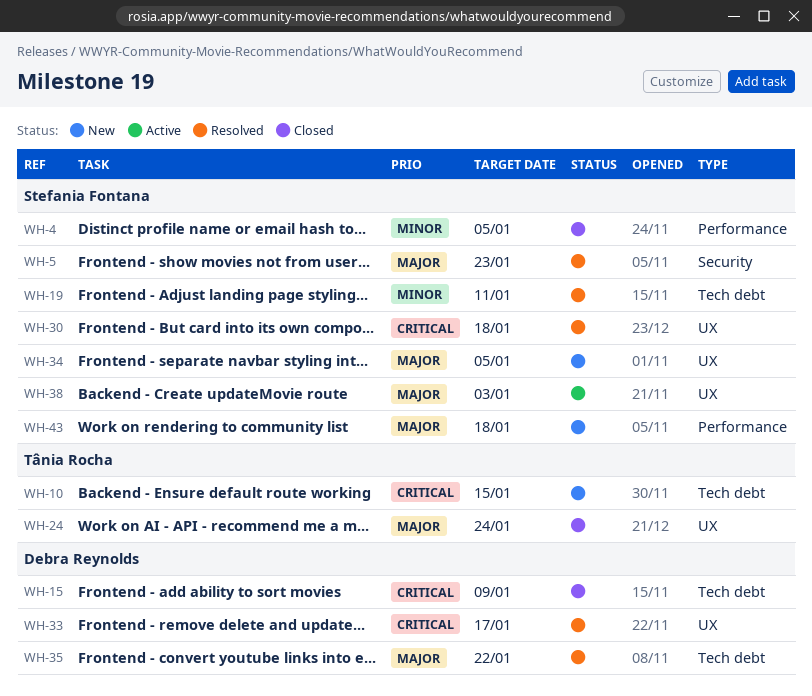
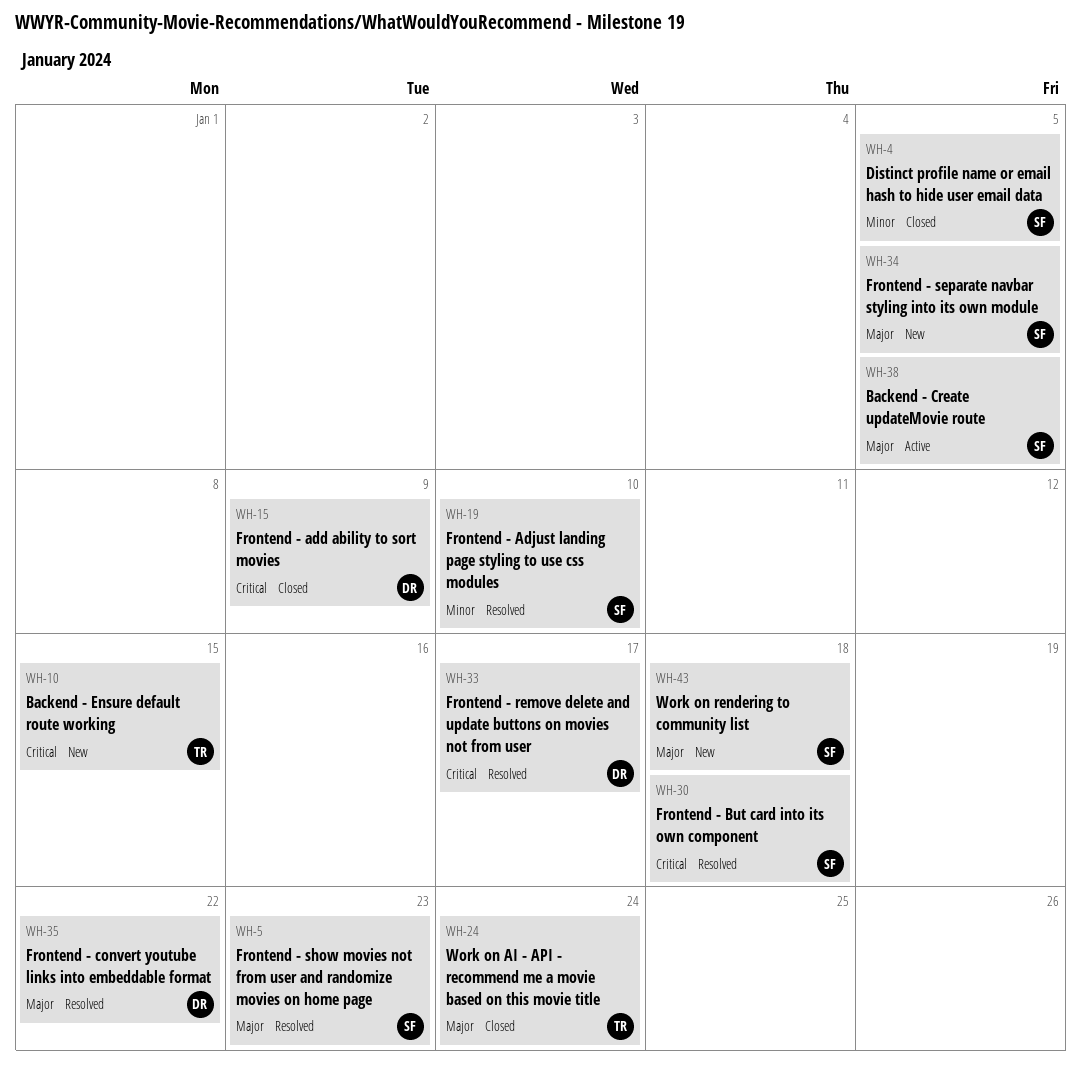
WH-19, due: Jan 11 -> Jan 10
WH-38, due: Jan 3 -> Jan 5

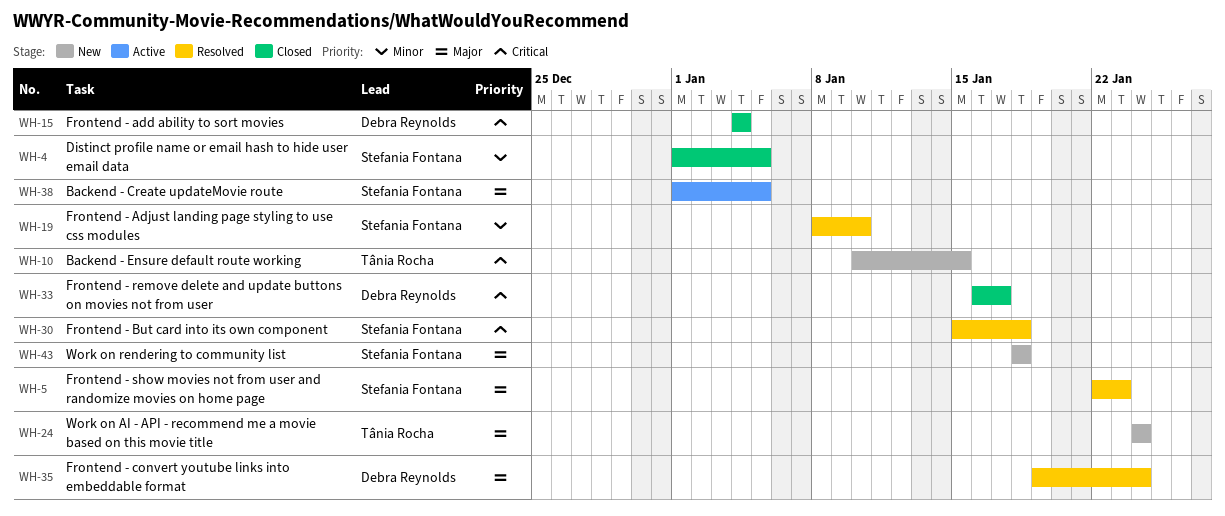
WH-15, due: Jan 9 -> Jan 4
WH-24, status: Closed -> New
WH-33, status: Resolved -> Closed
WH-34: present -> none
WH-35, due: Jan 22 -> Jan 24

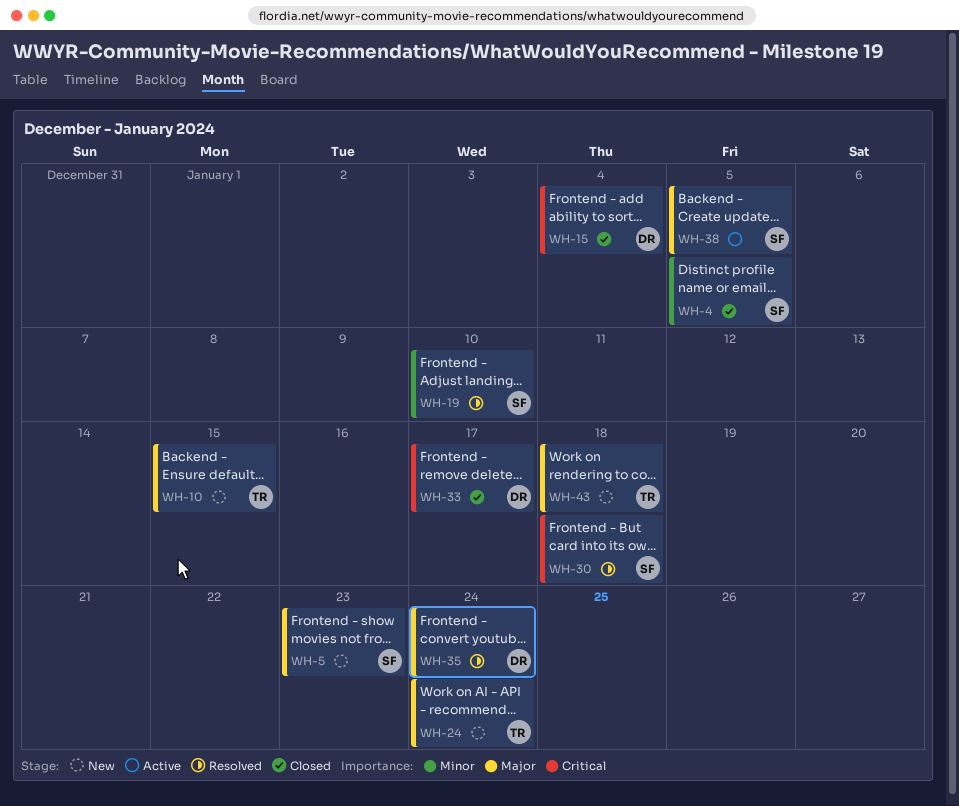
WH-5, status: Resolved -> New
WH-10, priority: Critical -> Major
WH-43, owner: Stefania Fontana -> Tânia Rocha

